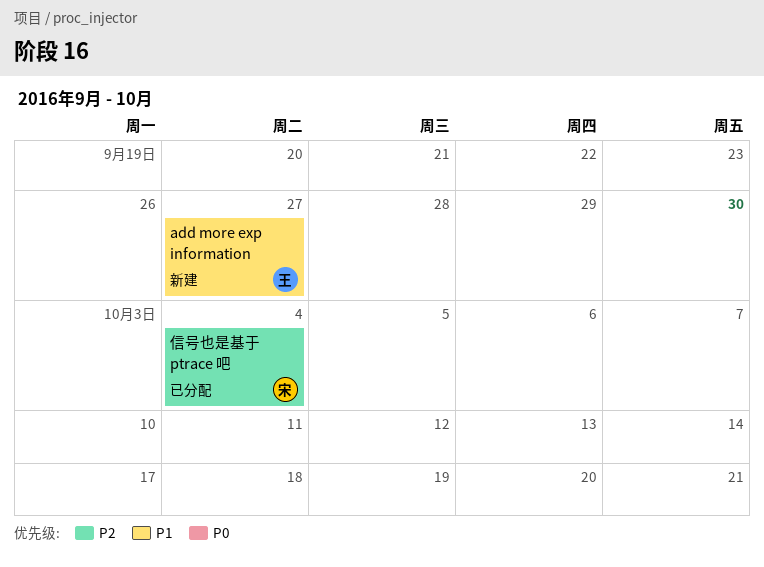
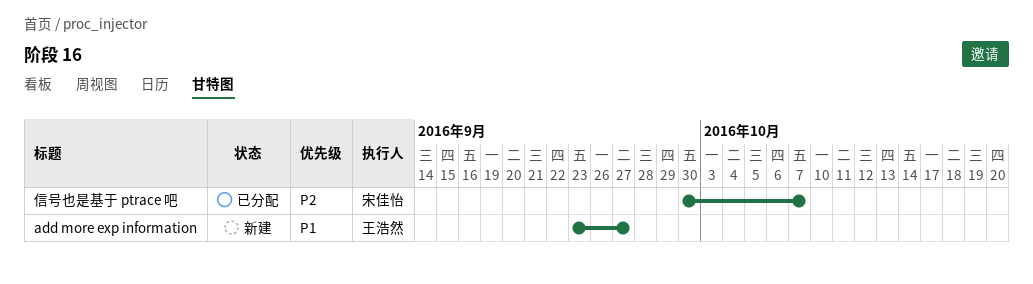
信号也是基于 ptrace 吧, due: Oct 4 -> Oct 7

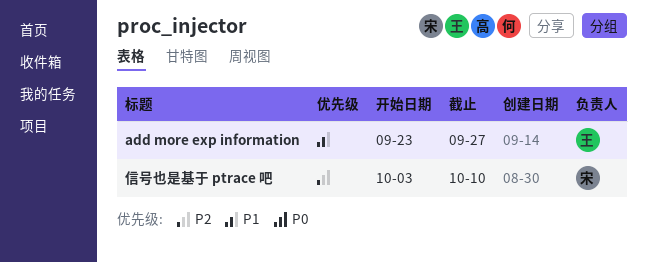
信号也是基于 ptrace 吧, start: Sep 30 -> Oct 3
信号也是基于 ptrace 吧, due: Oct 7 -> Oct 10

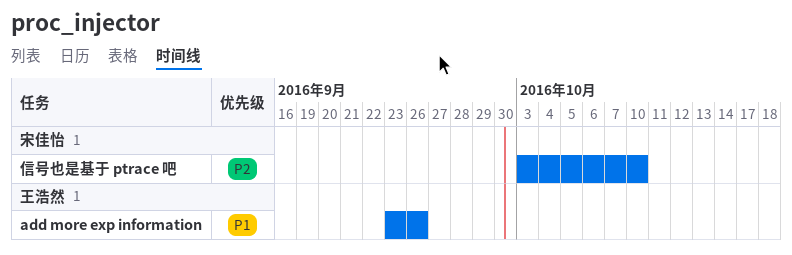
add more exp information, due: Sep 27 -> Sep 26

